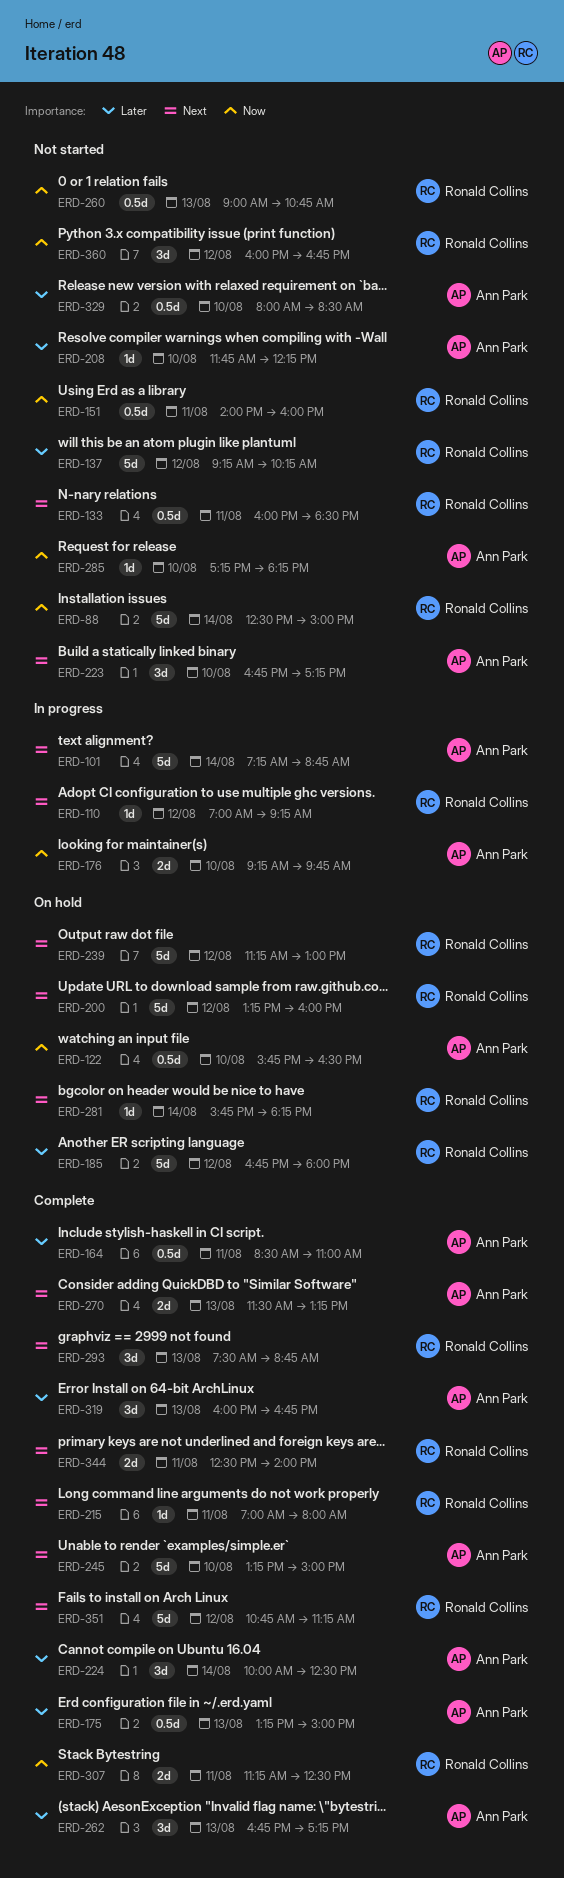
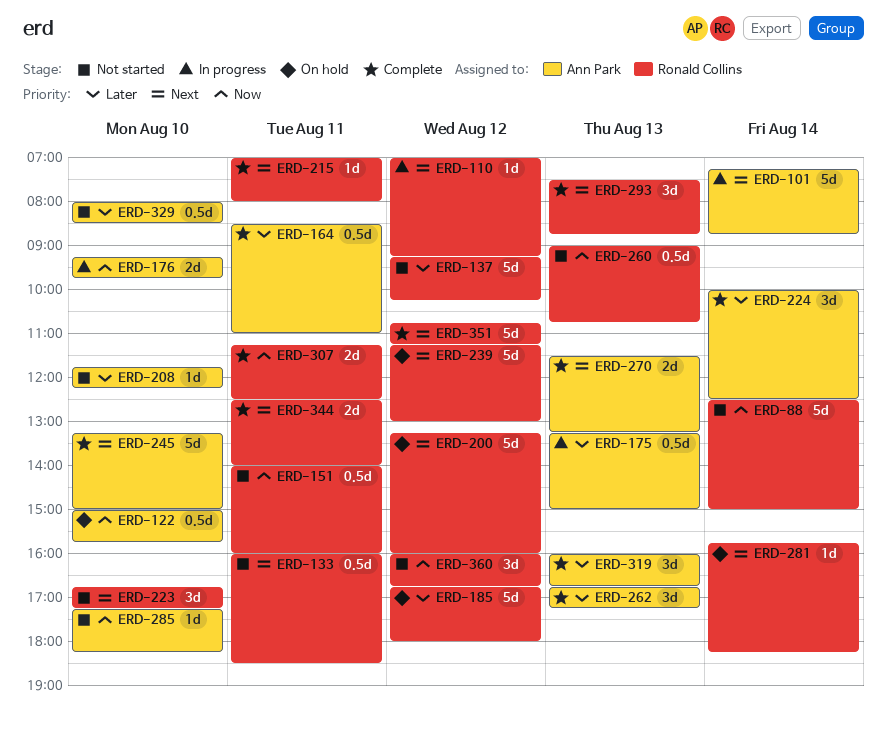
ERD-122, begins: 15:45 -> 15:00
ERD-122, ends: 16:30 -> 15:45
ERD-175, status: Complete -> In progress
ERD-223, owner: Ann Park -> Ronald Collins

